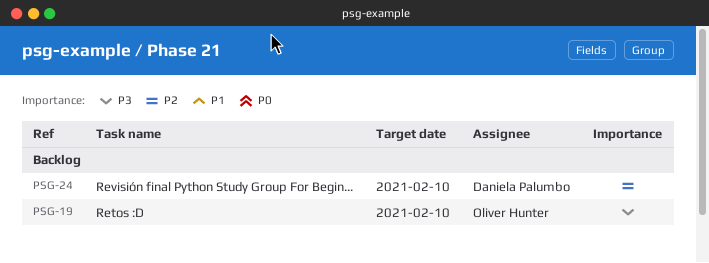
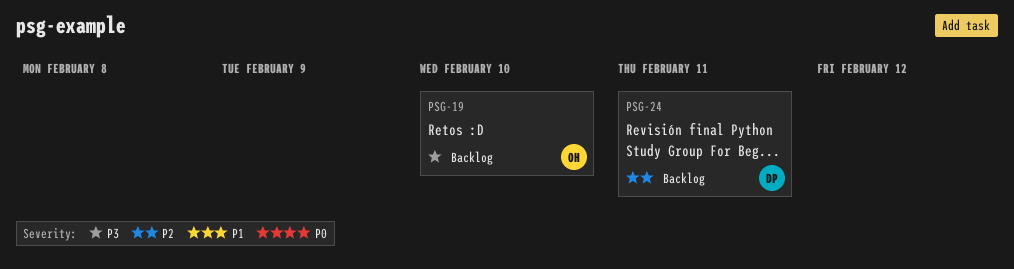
PSG-24, due: Feb 10 -> Feb 11

